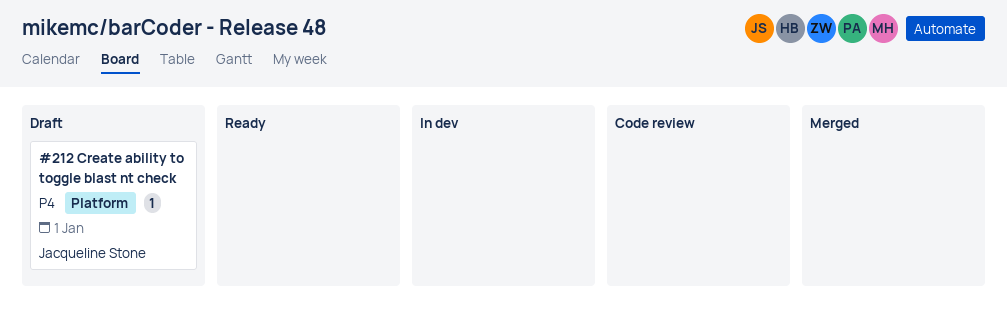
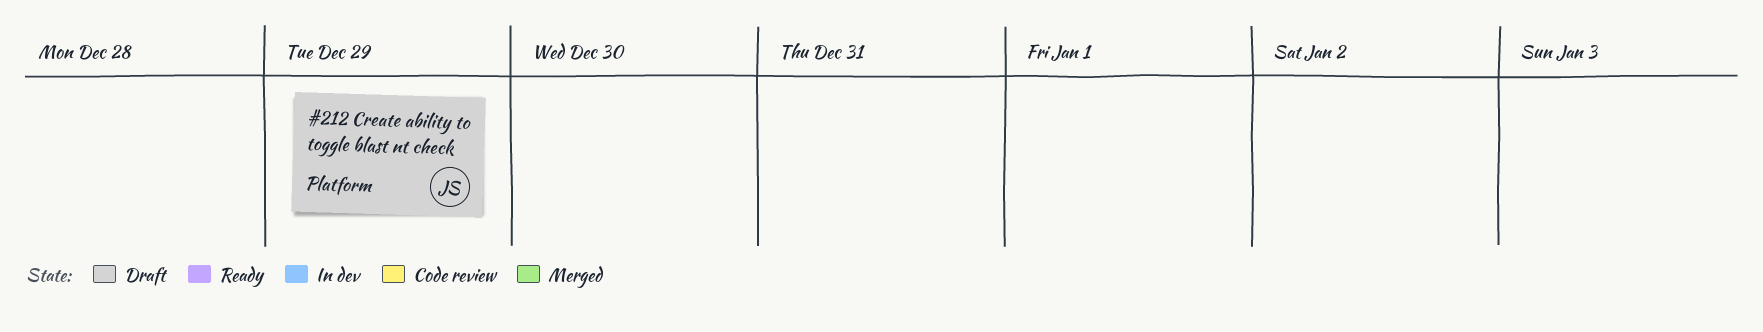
#212, due: Jan 1 -> Dec 29

